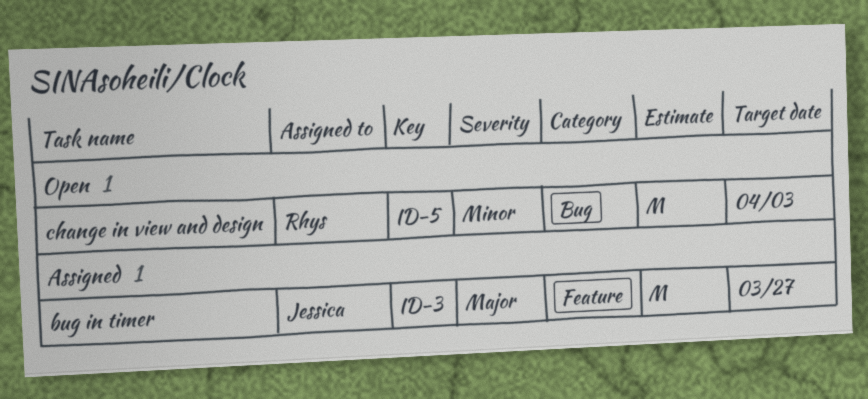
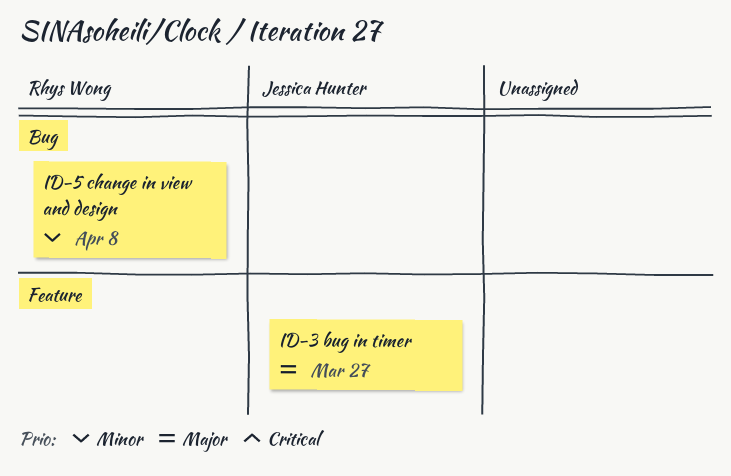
ID-5, due: Apr 3 -> Apr 8

